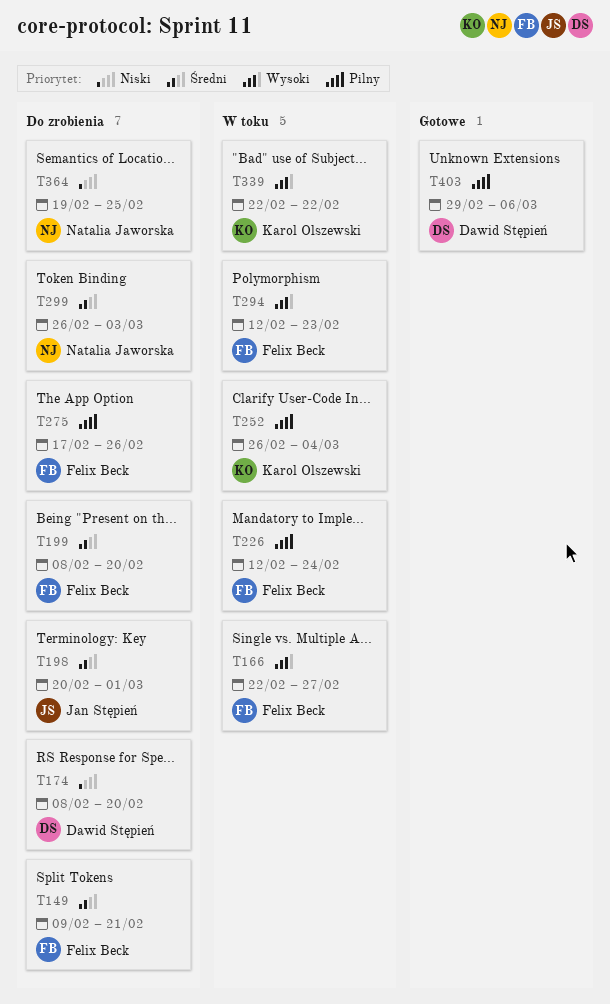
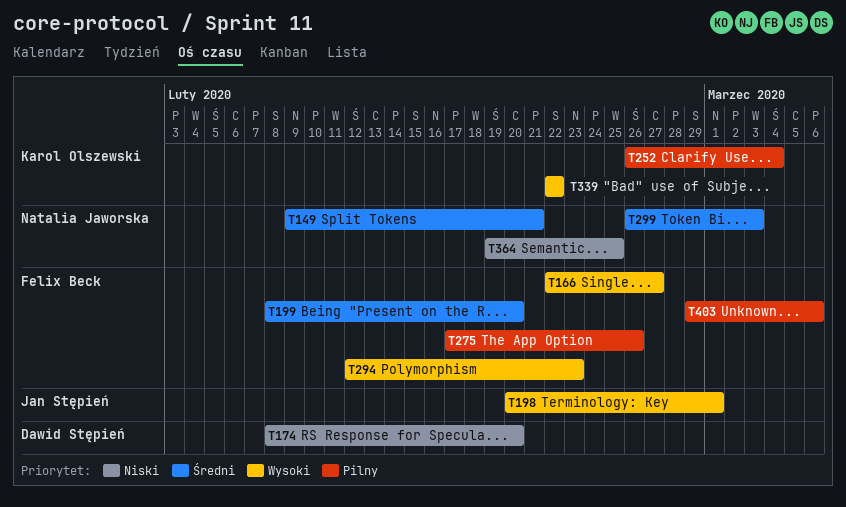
T149, owner: Felix Beck -> Natalia Jaworska
T198, priority: Średni -> Wysoki
T226: present -> none
T403, owner: Dawid Stępień -> Felix Beck

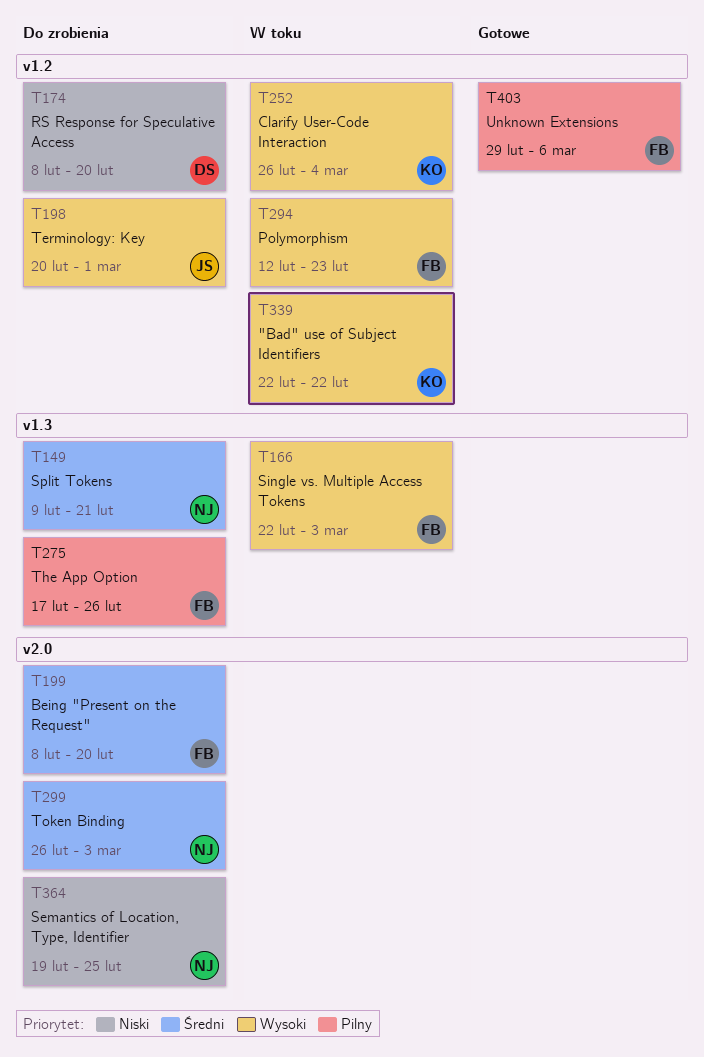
T166, due: Feb 27 -> Mar 3
T252, priority: Pilny -> Wysoki

